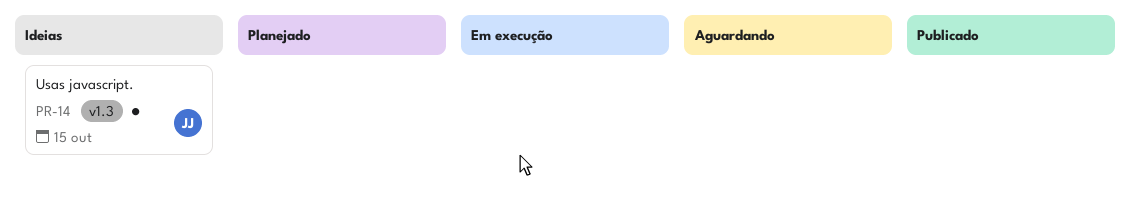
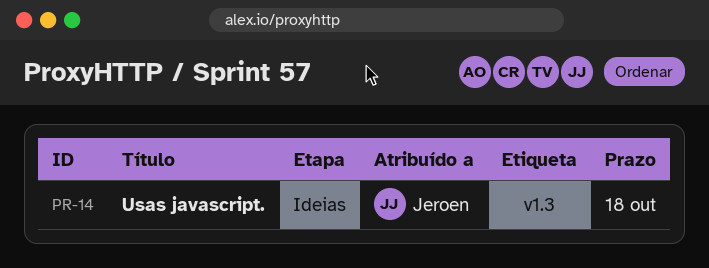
PR-14, due: Oct 15 -> Oct 18

